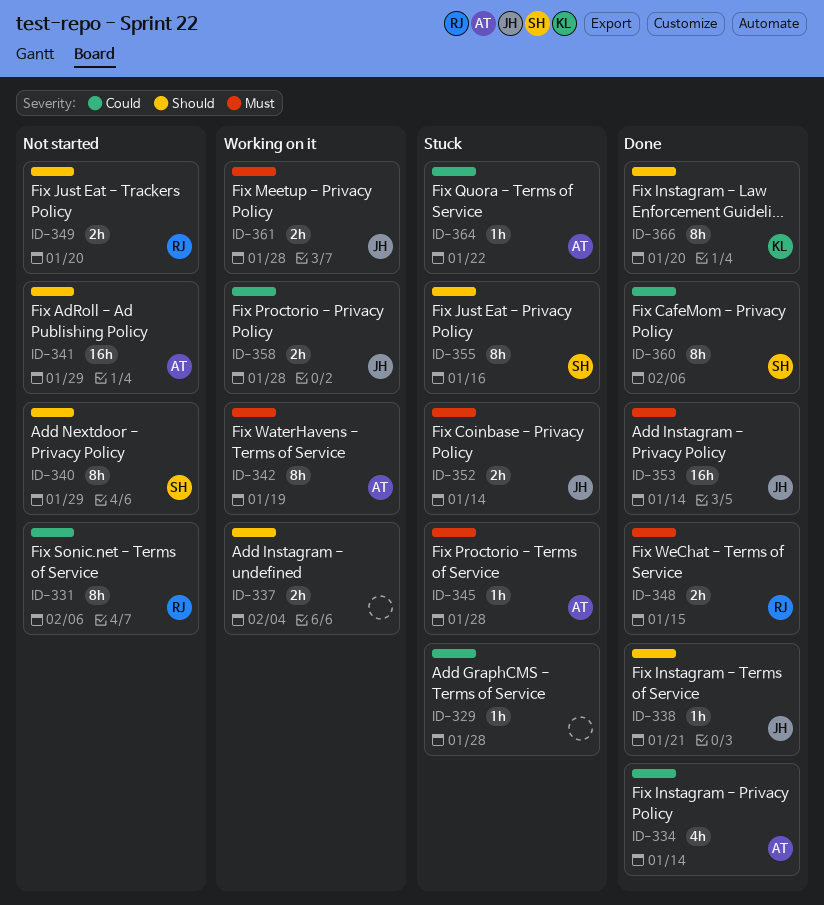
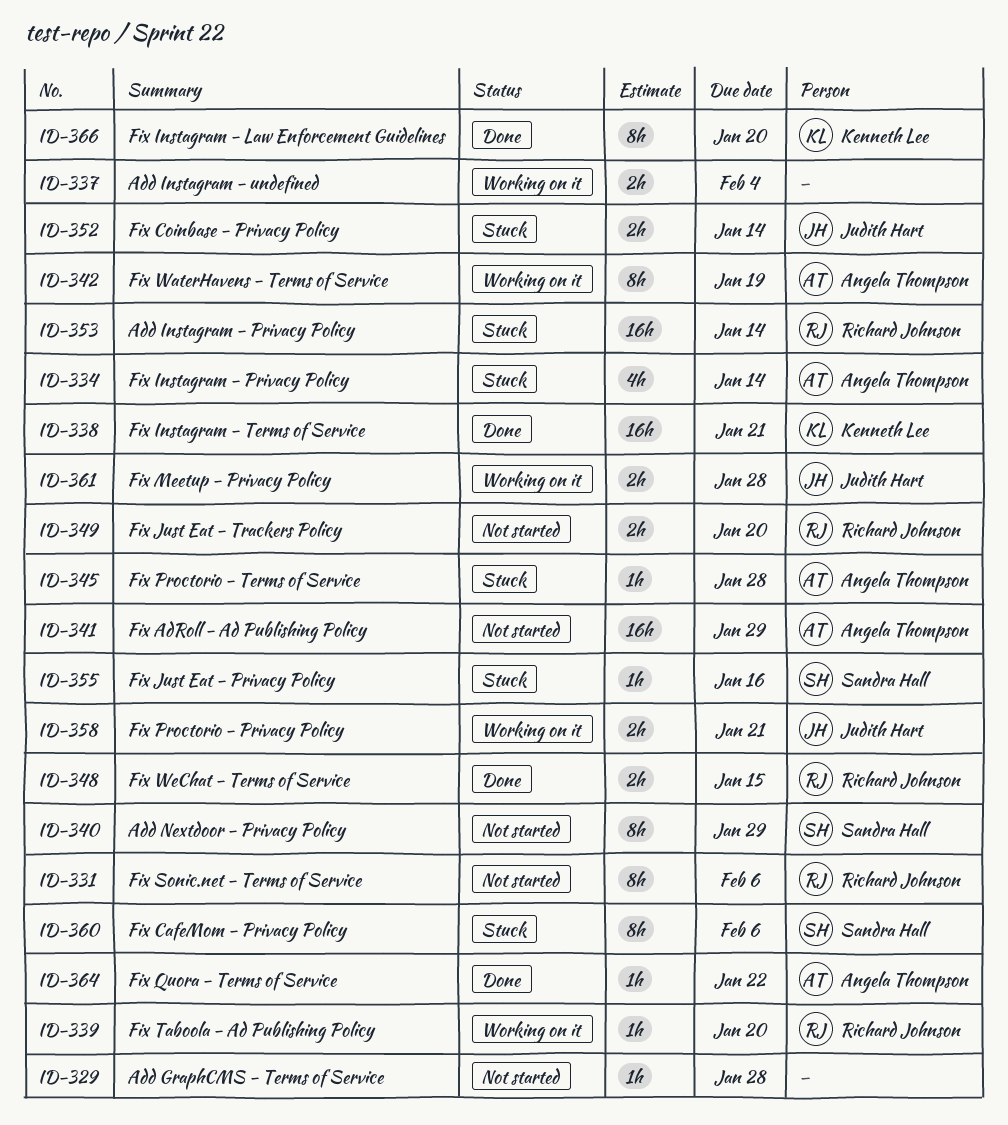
ID-329, status: Stuck -> Not started
ID-334, status: Done -> Stuck
ID-338, owner: Judith Hart -> Kenneth Lee
ID-338, estimate: 1h -> 16h
ID-339: none -> present
ID-353, status: Done -> Stuck
ID-353, owner: Judith Hart -> Richard Johnson
ID-355, estimate: 8h -> 1h
ID-358, due: Jan 28 -> Jan 21
ID-360, status: Done -> Stuck
ID-364, status: Stuck -> Done

